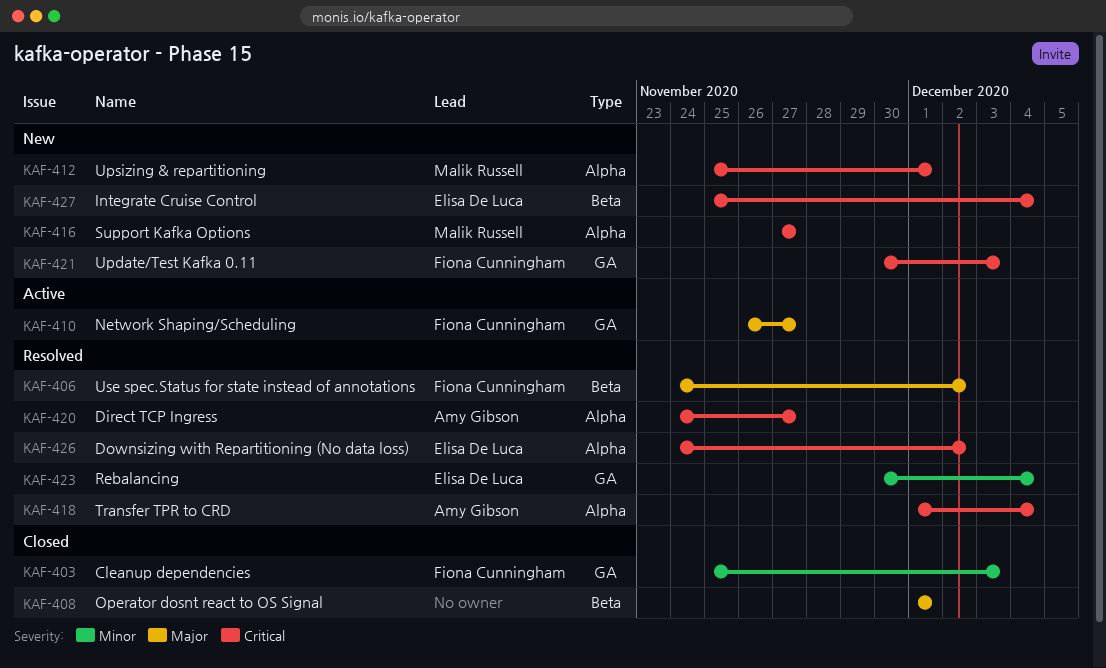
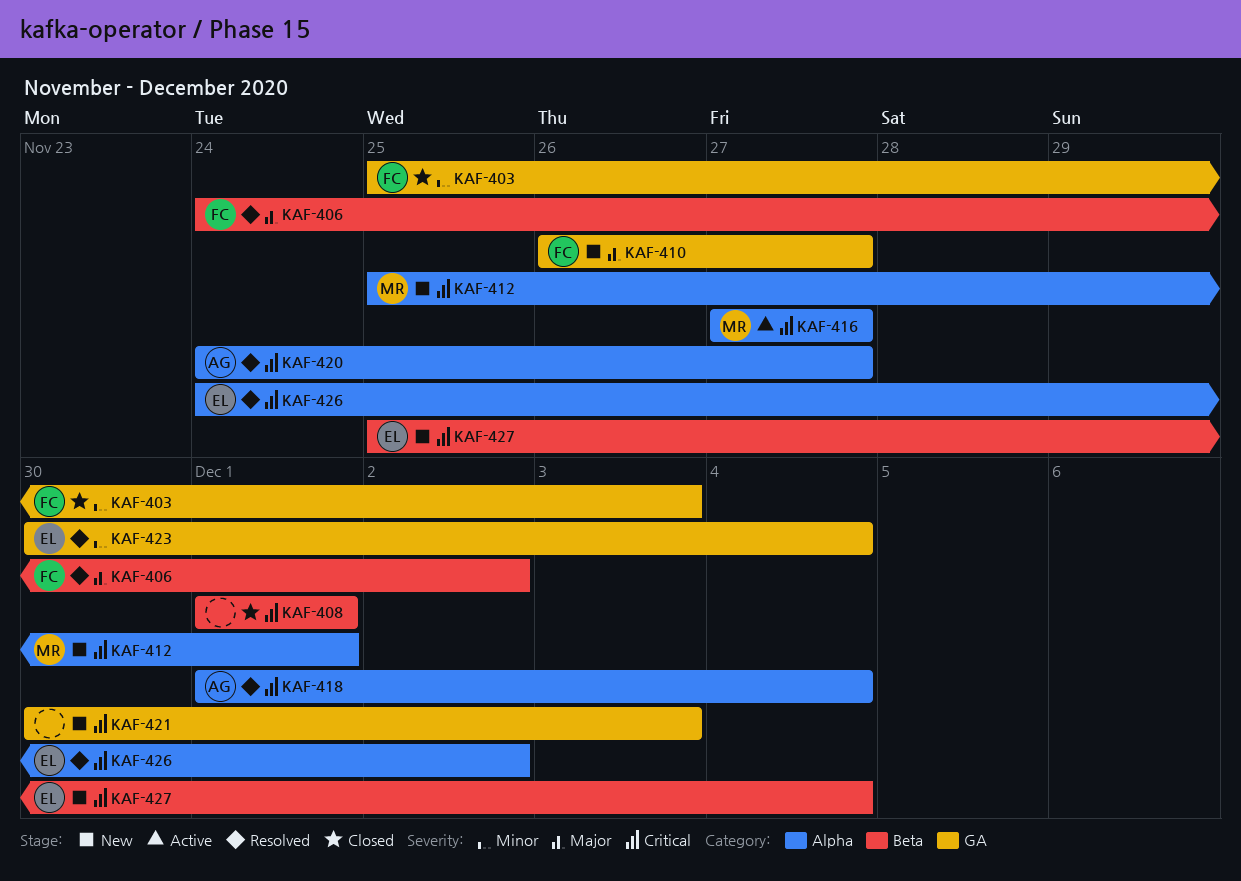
KAF-408, priority: Major -> Critical
KAF-410, status: Active -> New
KAF-416, status: New -> Active
KAF-421, owner: Fiona Cunningham -> none

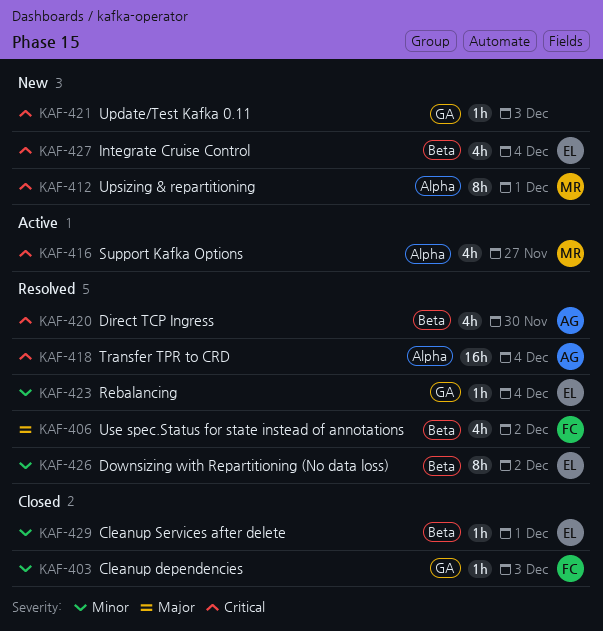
KAF-408: present -> none
KAF-410: present -> none
KAF-420, label: Alpha -> Beta
KAF-420, due: Nov 27 -> Nov 30
KAF-426, priority: Critical -> Minor
KAF-426, label: Alpha -> Beta
KAF-429: none -> present

